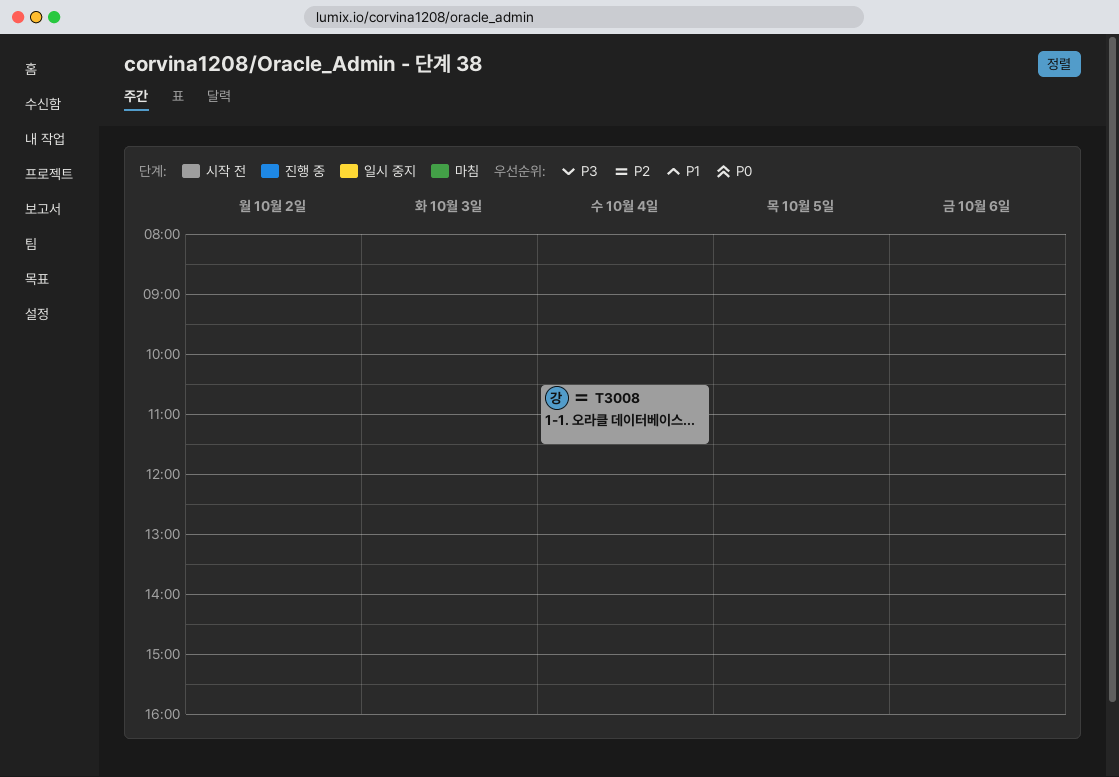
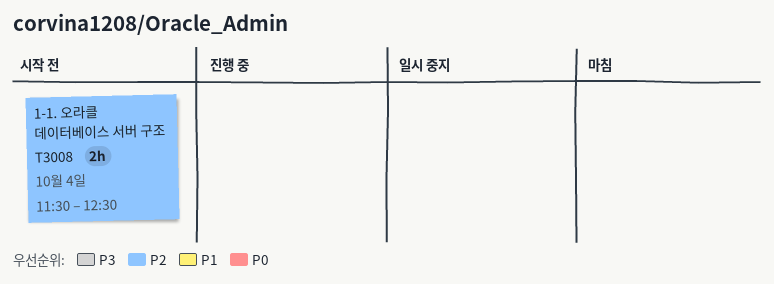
T3008, begins: 10:30 -> 11:30
T3008, ends: 11:30 -> 12:30

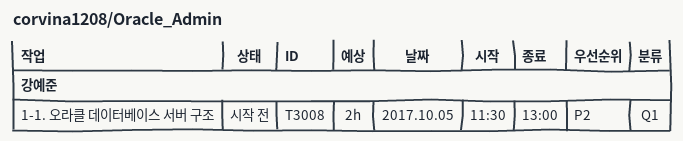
T3008, day: Oct 4 -> Oct 5
T3008, ends: 12:30 -> 13:00

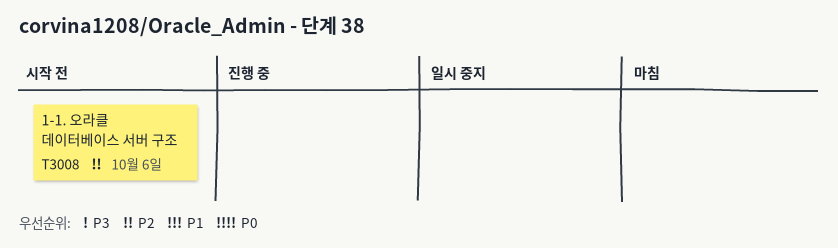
T3008, day: Oct 5 -> Oct 6

